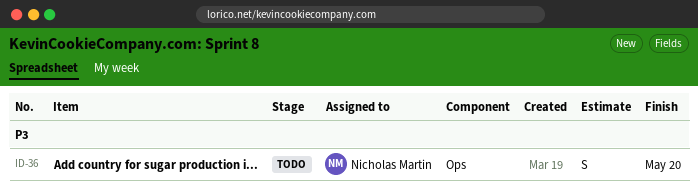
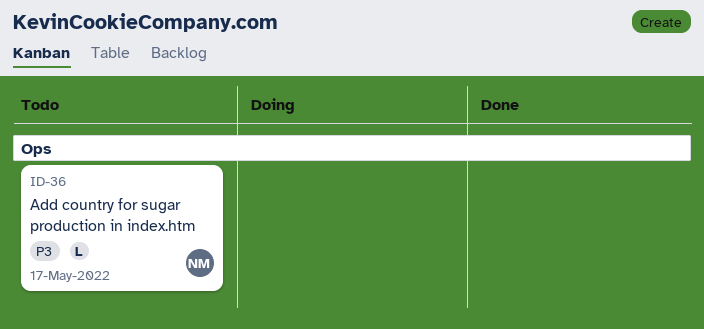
ID-36, estimate: S -> L
ID-36, due: May 20 -> May 17

